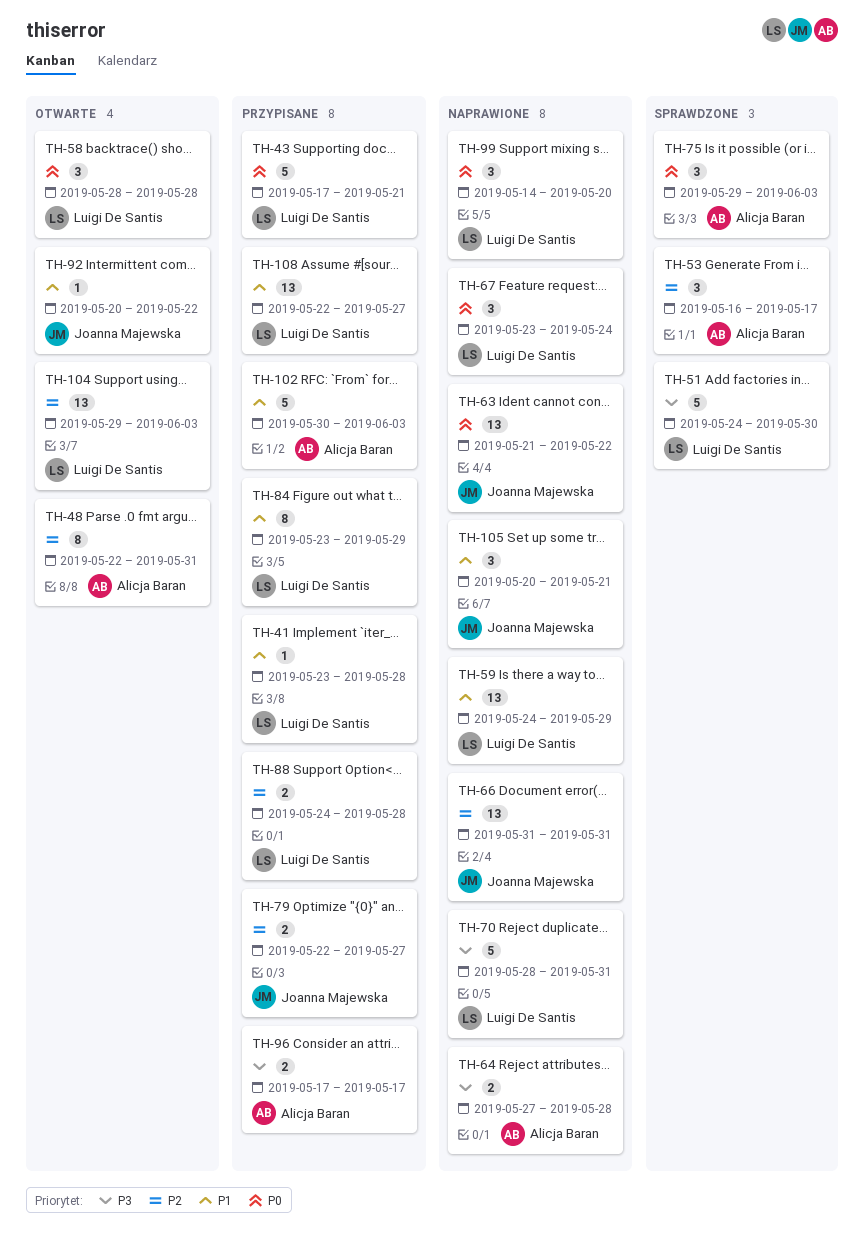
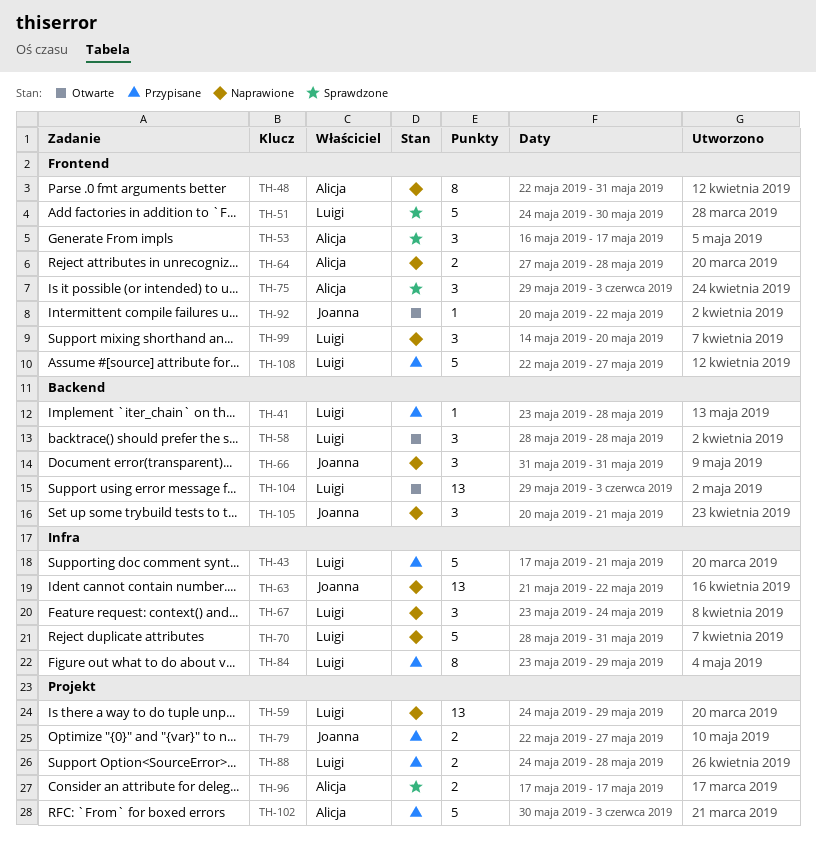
TH-48, status: Otwarte -> Naprawione
TH-66, estimate: 13 -> 3
TH-96, status: Przypisane -> Sprawdzone
TH-108, estimate: 13 -> 5

